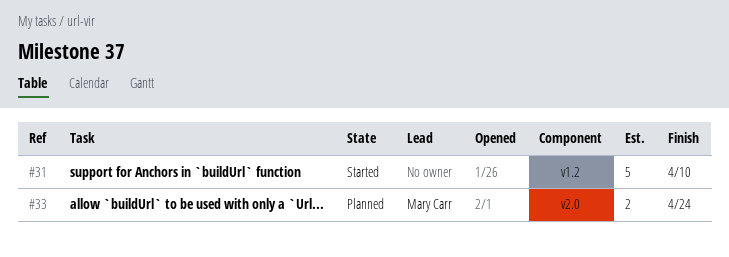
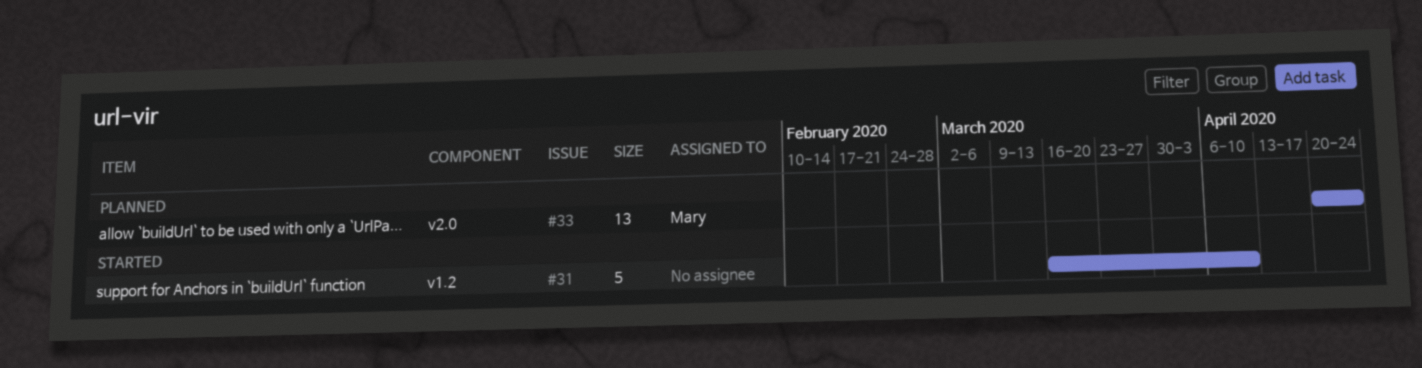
#33, estimate: 2 -> 13

